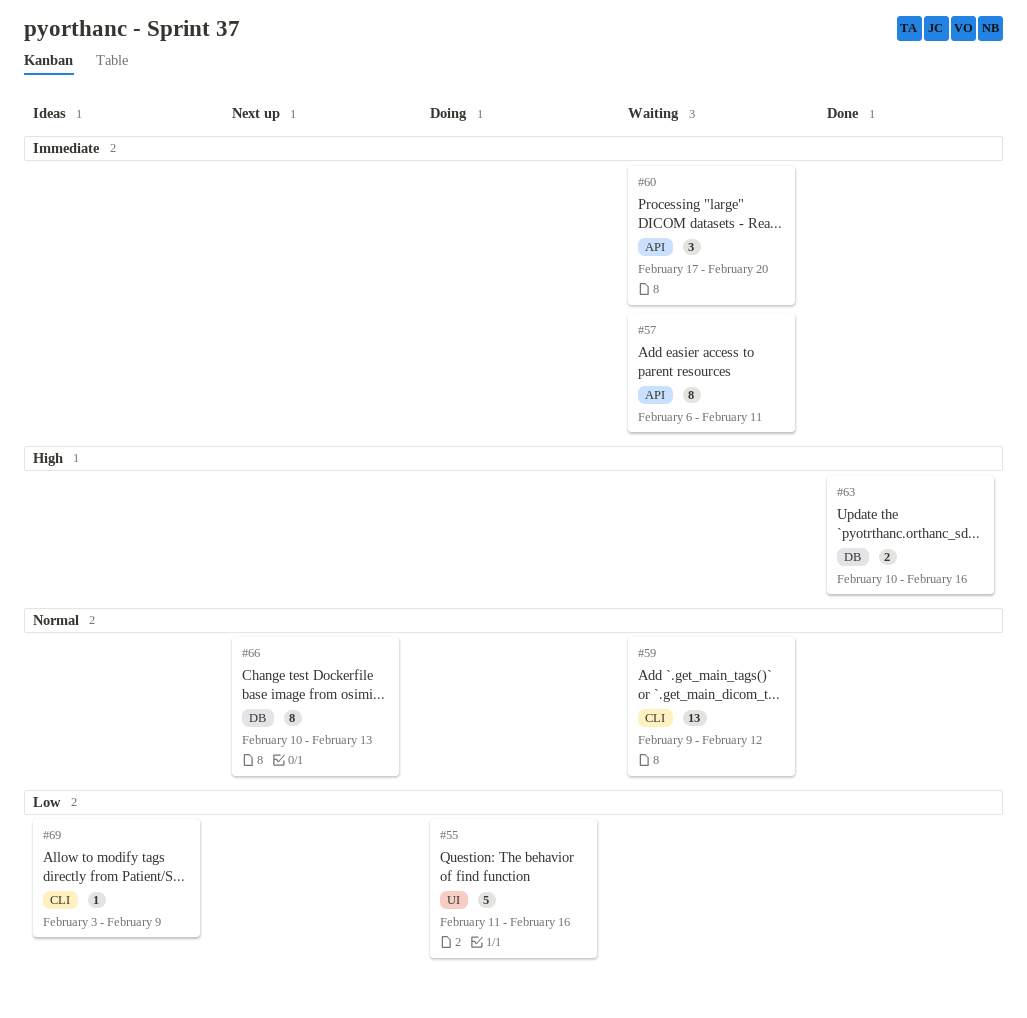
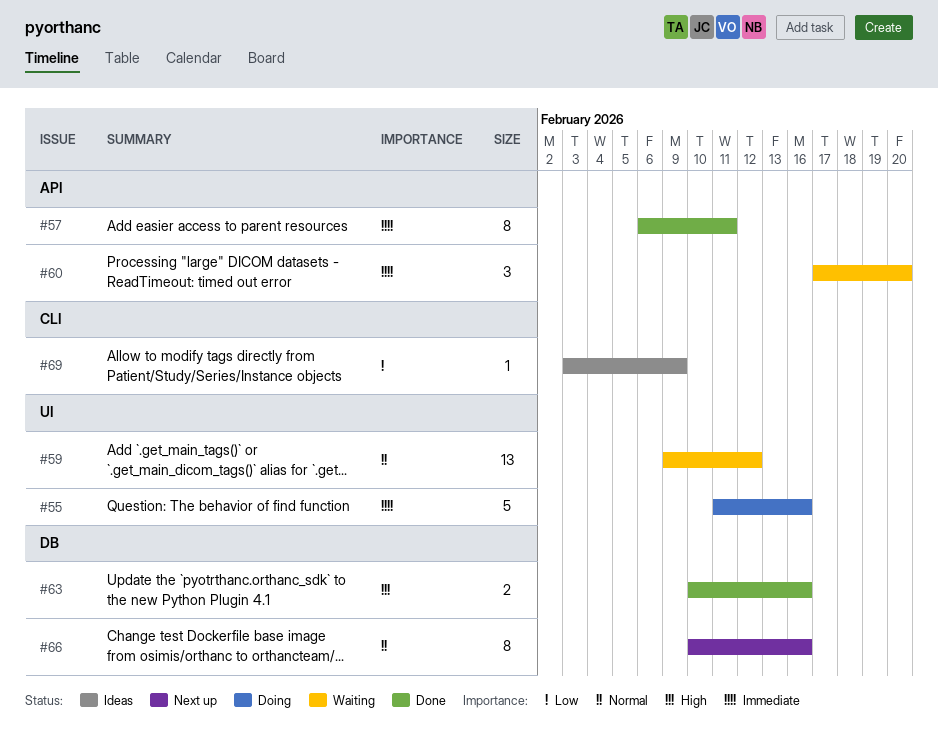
#55, priority: Low -> Immediate
#57, status: Waiting -> Done
#59, label: CLI -> UI
#66, due: Feb 13 -> Feb 16

